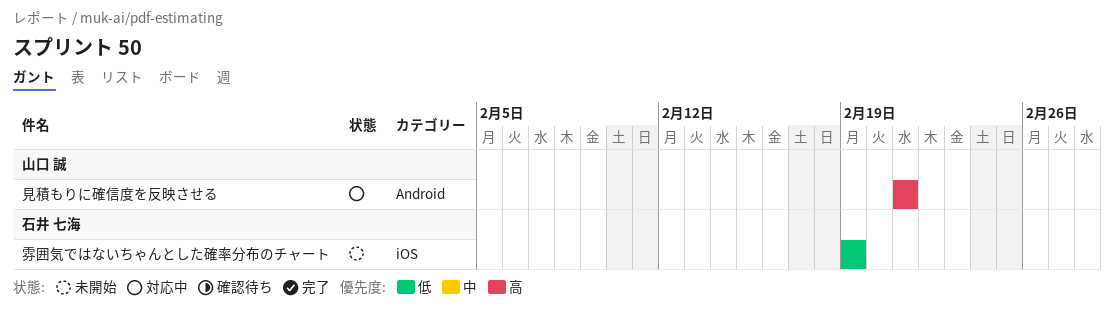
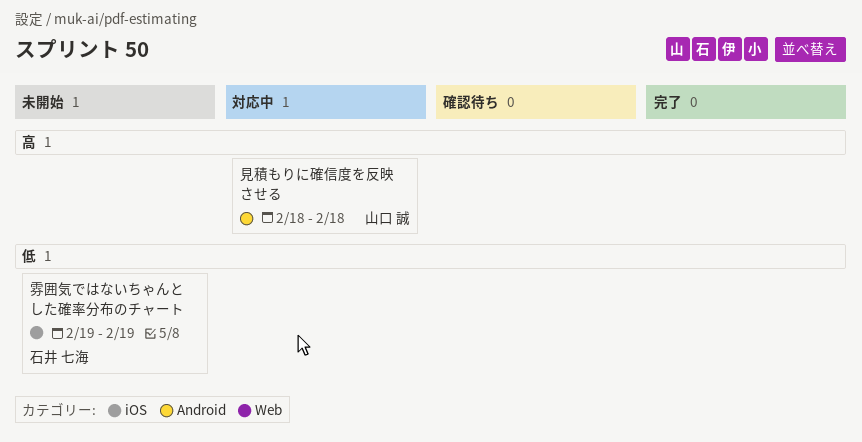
見積もりに確信度を反映させる, start: Feb 21 -> Feb 18
見積もりに確信度を反映させる, due: Feb 21 -> Feb 18

